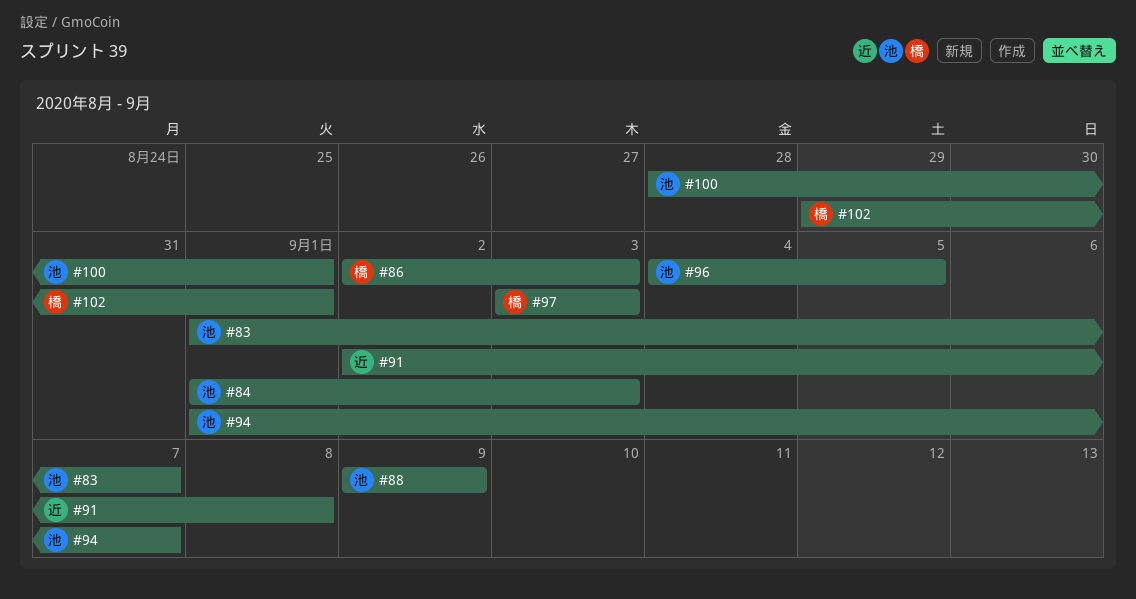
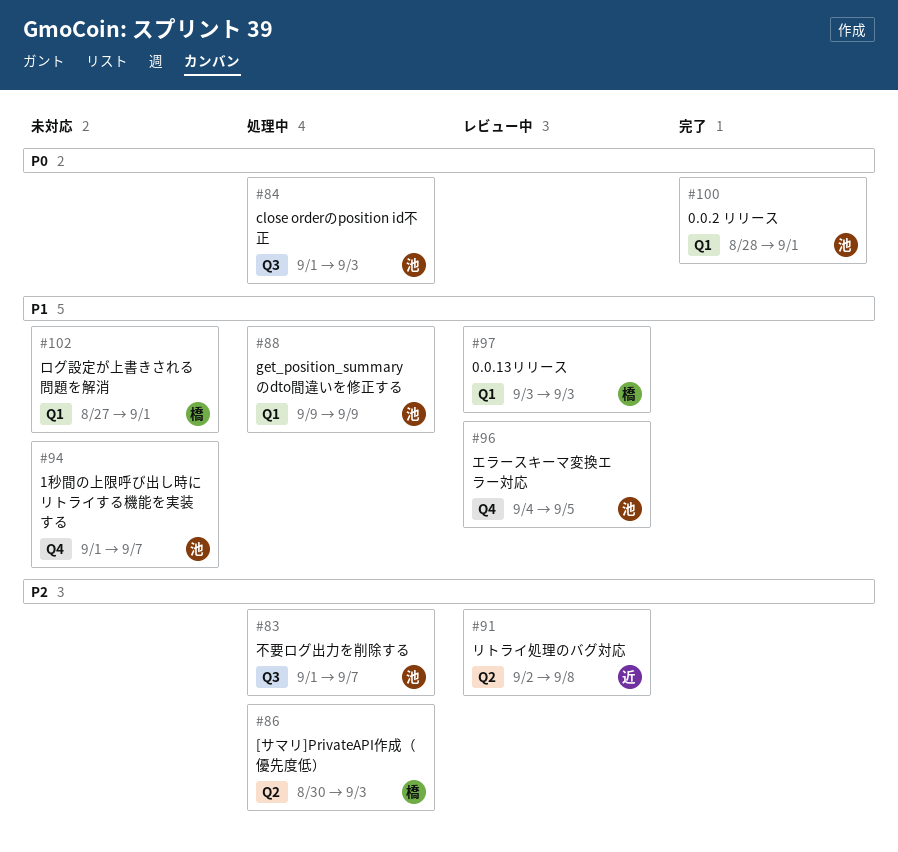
#86, start: Sep 2 -> Aug 30
#102, start: Aug 29 -> Aug 27

